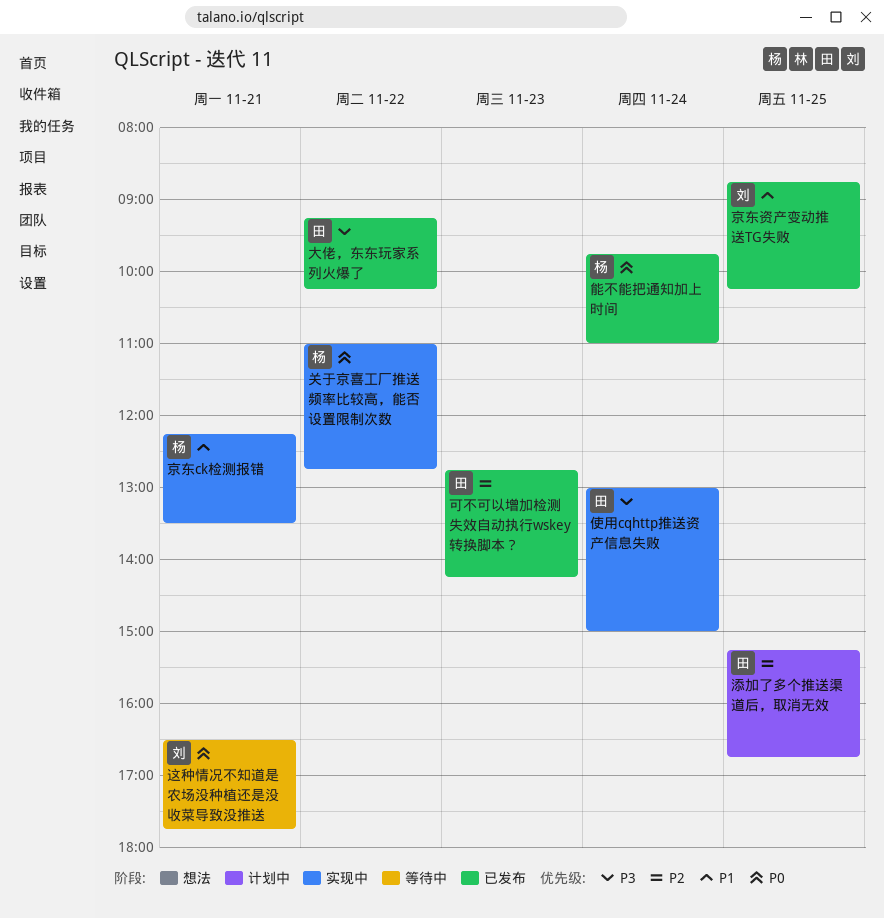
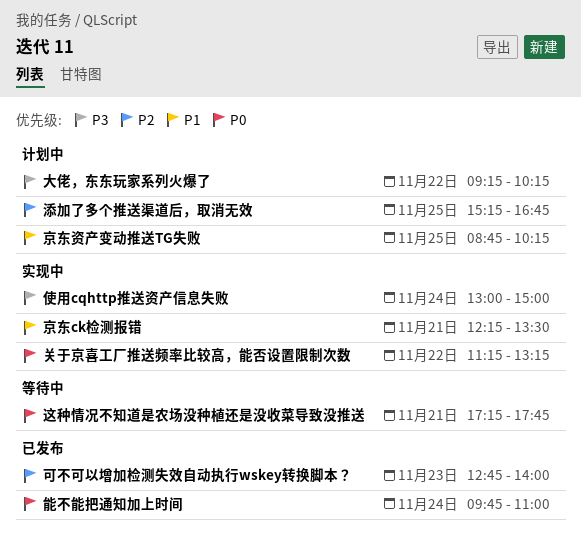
京东资产变动推送TG失败, status: 已发布 -> 计划中
关于京喜工厂推送频率比较高，能否设置限制次数, begins: 11:00 -> 11:15
关于京喜工厂推送频率比较高，能否设置限制次数, ends: 12:45 -> 13:15
可不可以增加检测失效自动执行wskey转换脚本？, ends: 14:15 -> 14:00
大佬，东东玩家系列火爆了, status: 已发布 -> 计划中
这种情况不知道是农场没种植还是没收菜导致没推送, begins: 16:30 -> 17:15

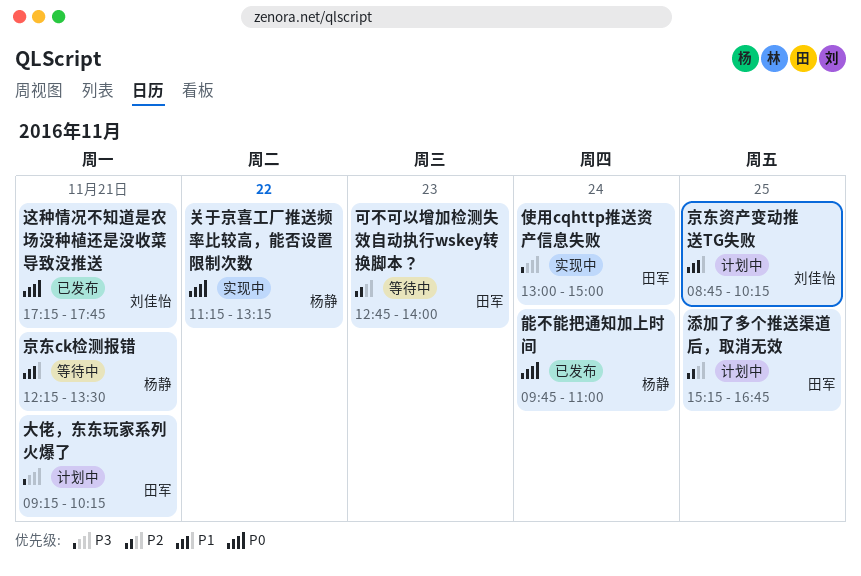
京东ck检测报错, status: 实现中 -> 等待中
可不可以增加检测失效自动执行wskey转换脚本？, status: 已发布 -> 等待中
大佬，东东玩家系列火爆了, day: Nov 22 -> Nov 21
这种情况不知道是农场没种植还是没收菜导致没推送, status: 等待中 -> 已发布

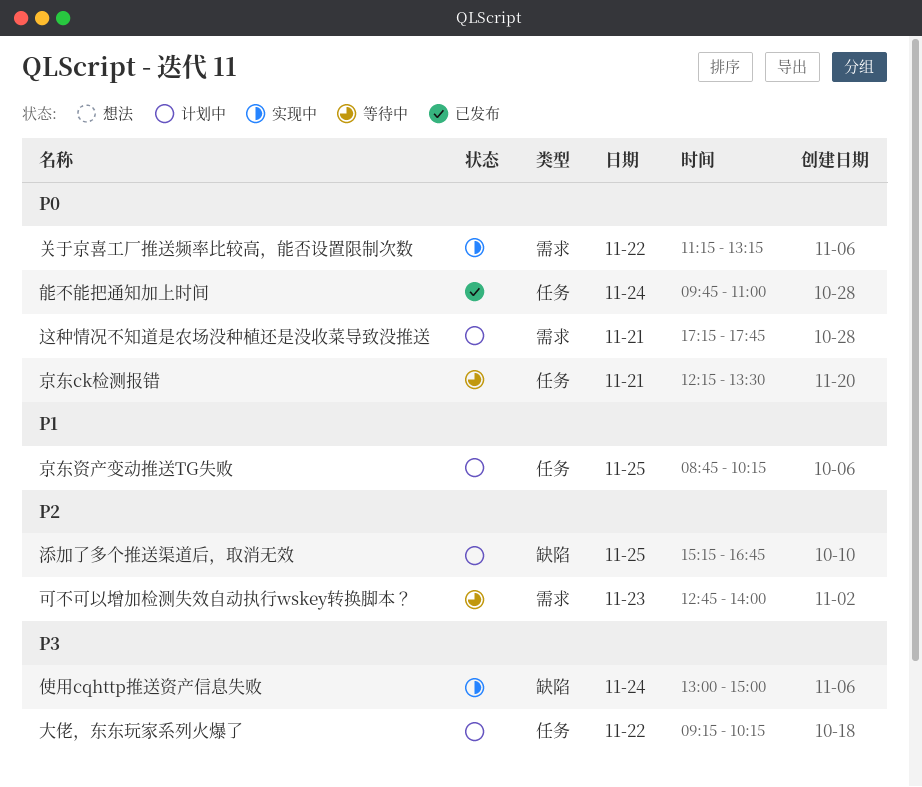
京东ck检测报错, priority: P1 -> P0
大佬，东东玩家系列火爆了, day: Nov 21 -> Nov 22
这种情况不知道是农场没种植还是没收菜导致没推送, status: 已发布 -> 计划中

